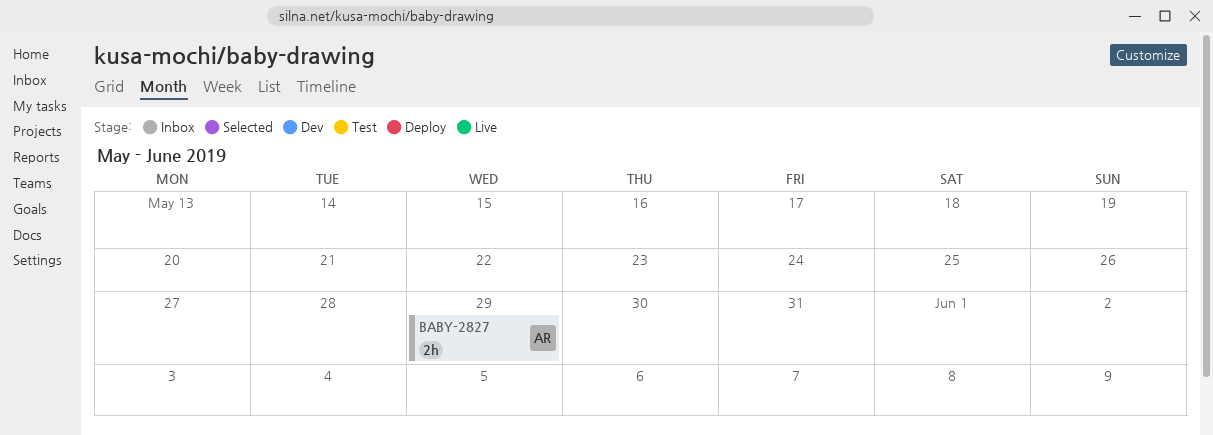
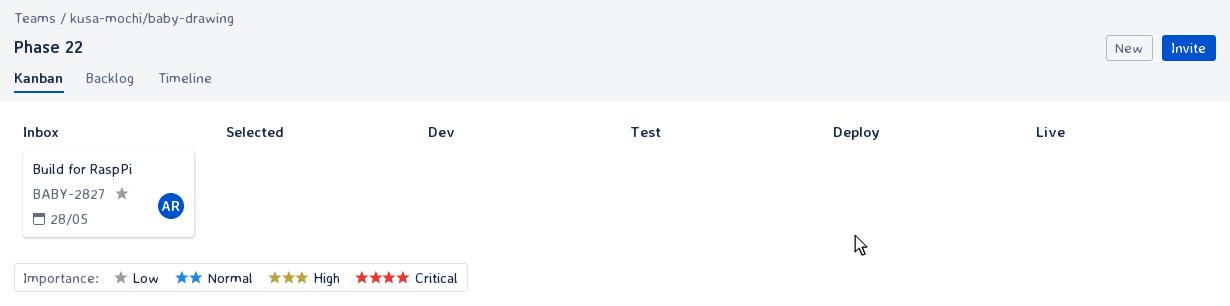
BABY-2827, due: May 29 -> May 28

